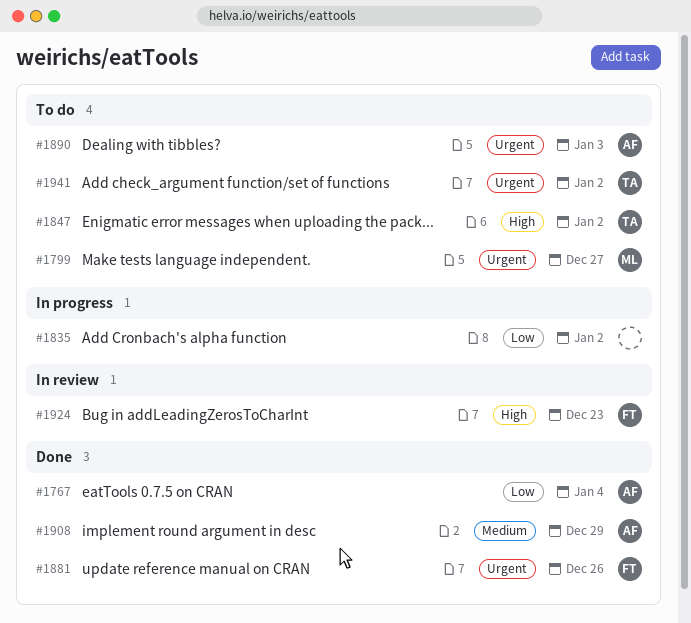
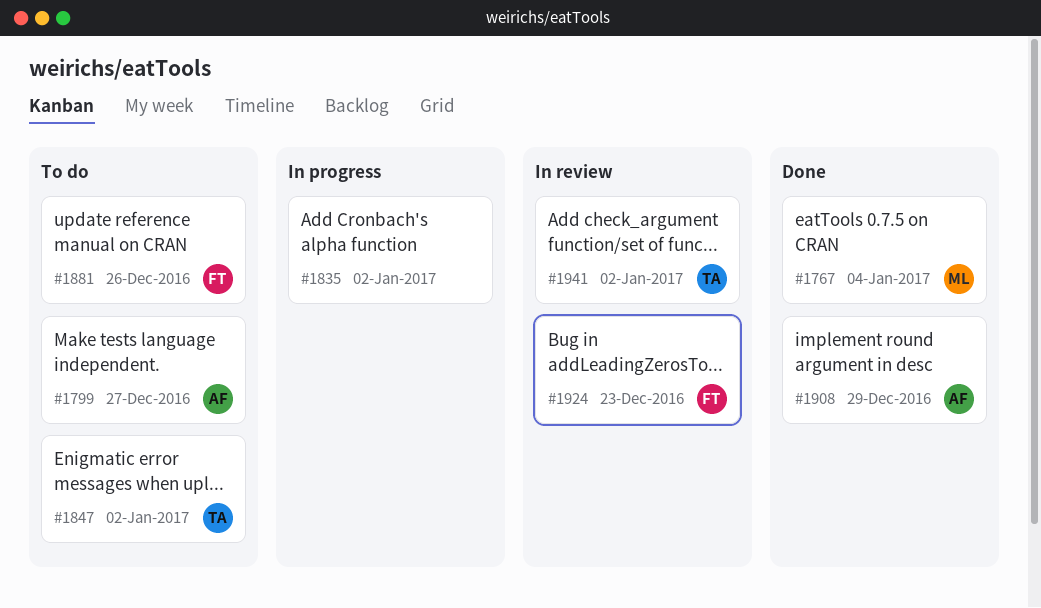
#1767, owner: AF -> ML
#1799, owner: ML -> AF
#1881, status: Done -> To do
#1890: present -> none
#1941, status: To do -> In review

